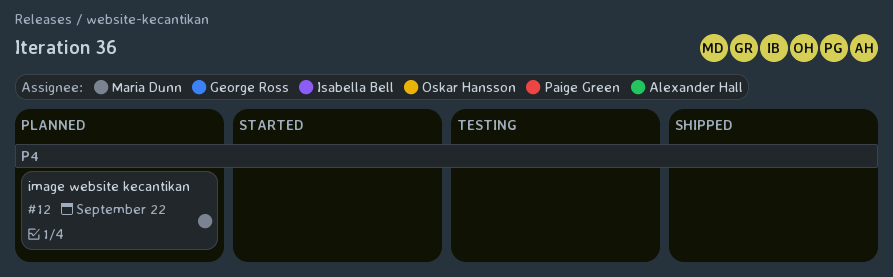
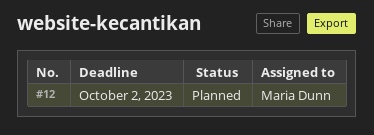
#12, due: Sep 22 -> Oct 2

